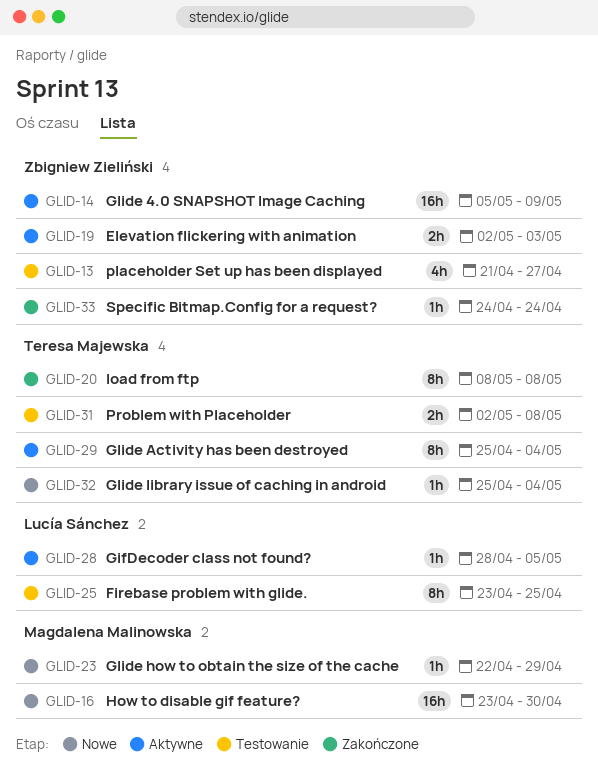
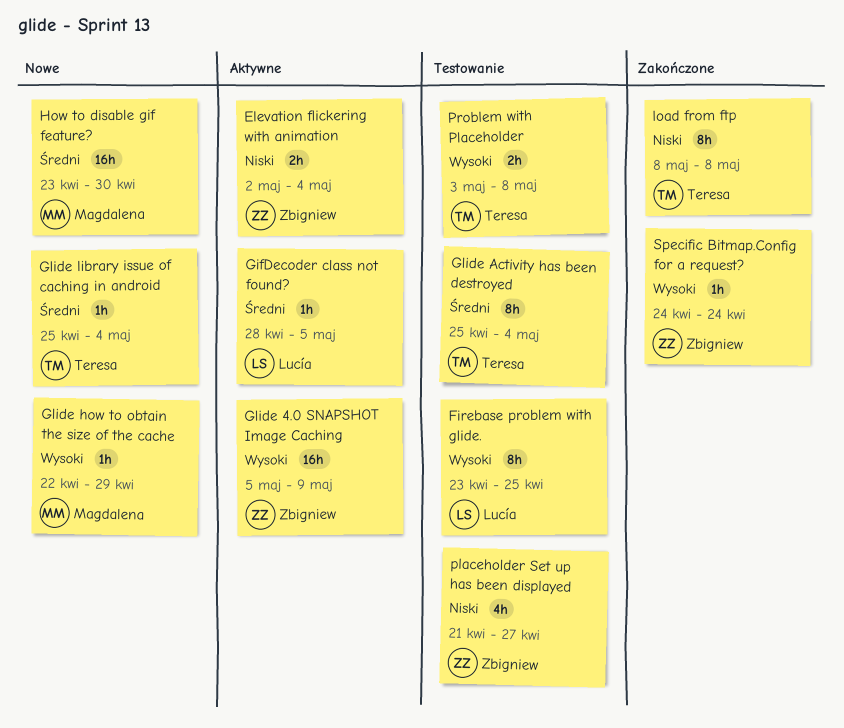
Elevation flickering with animation, due: May 3 -> May 4
Glide Activity has been destroyed, status: Aktywne -> Testowanie
Problem with Placeholder, start: May 2 -> May 3

